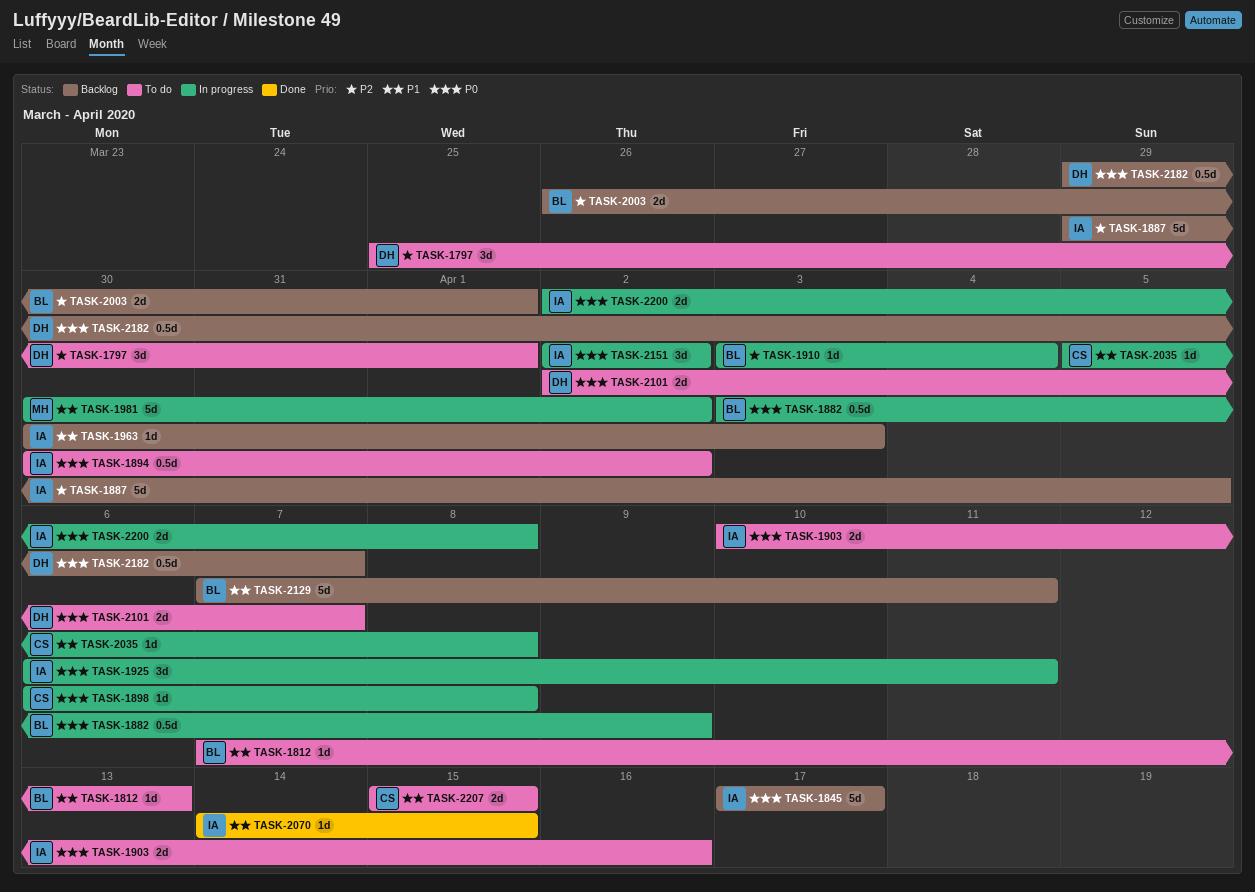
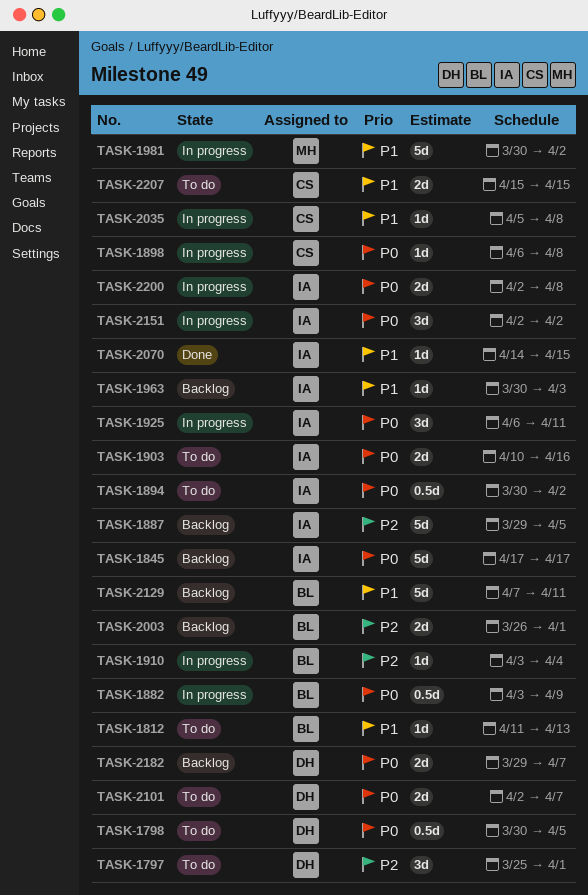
TASK-1798: none -> present
TASK-1812, start: Apr 7 -> Apr 11
TASK-2182, estimate: 0.5d -> 2d

